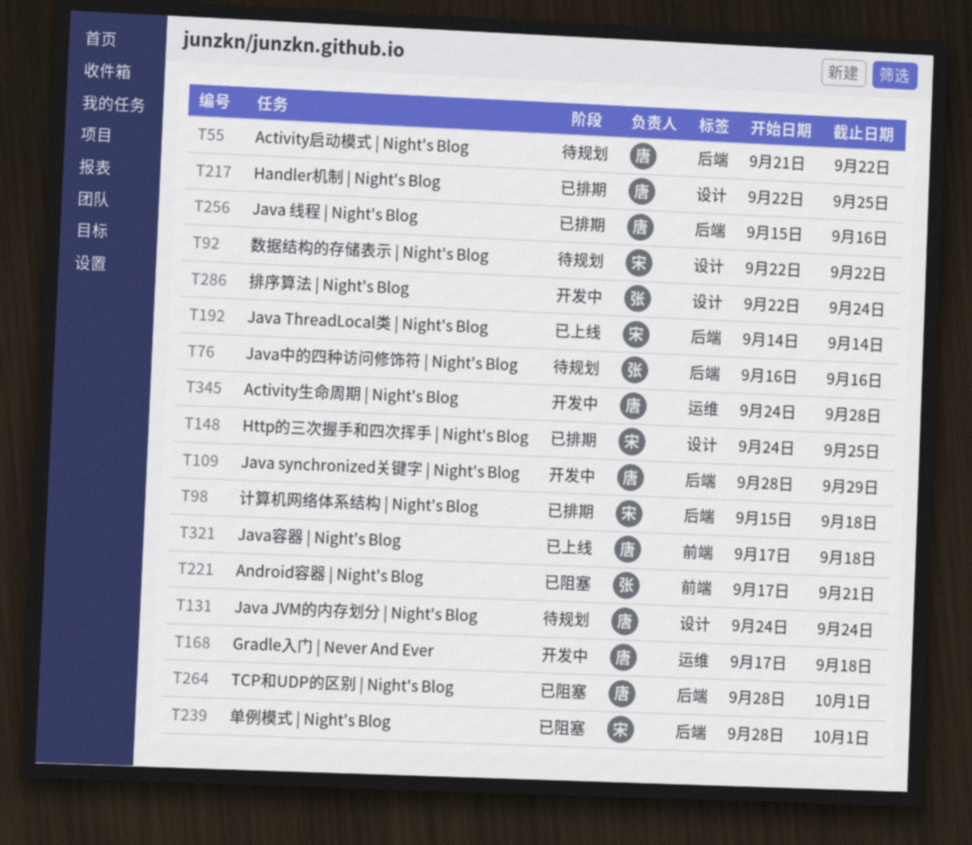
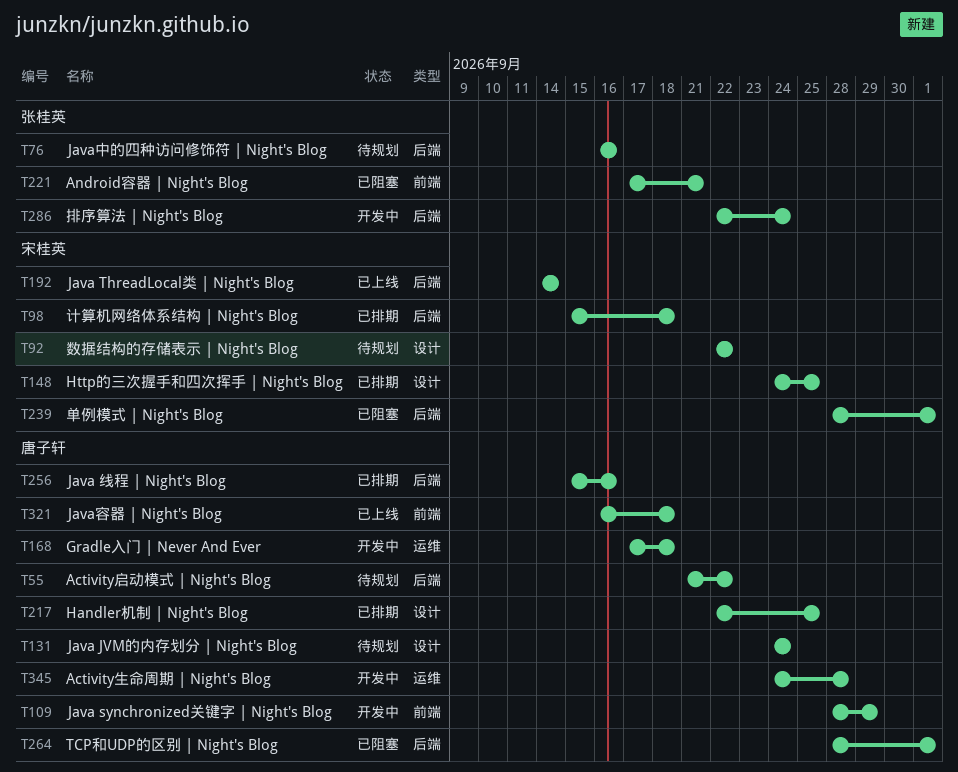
T109, label: 后端 -> 前端
T286, label: 设计 -> 后端
T321, start: Sep 17 -> Sep 16

